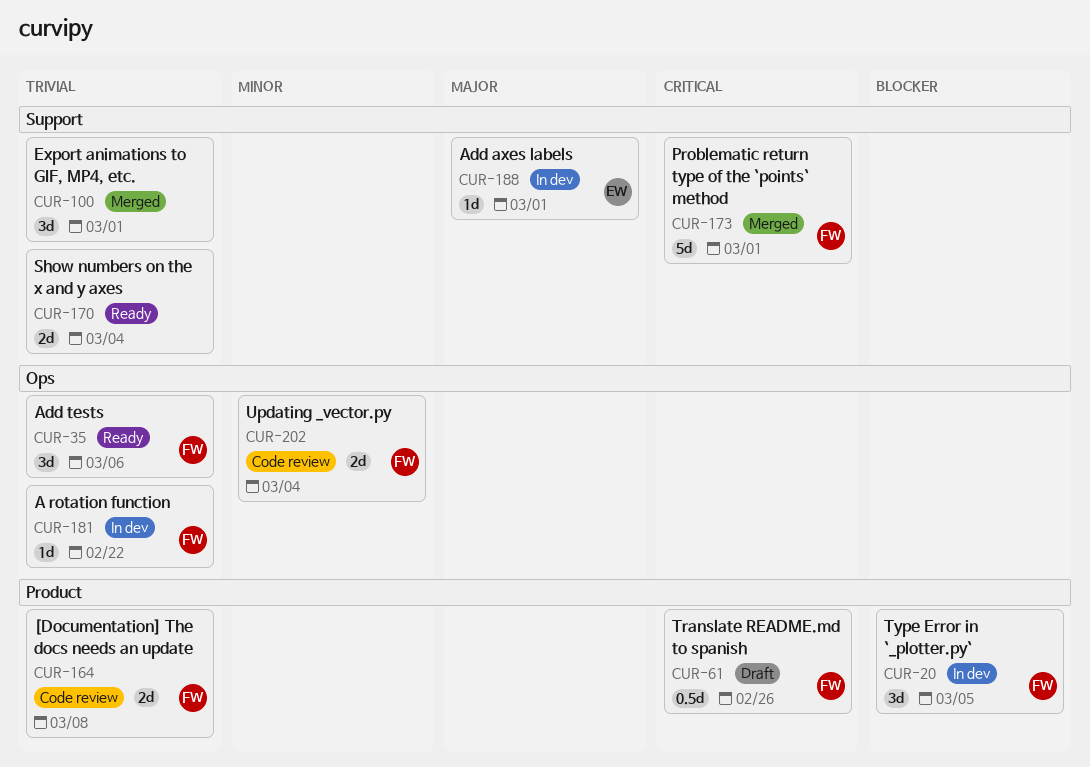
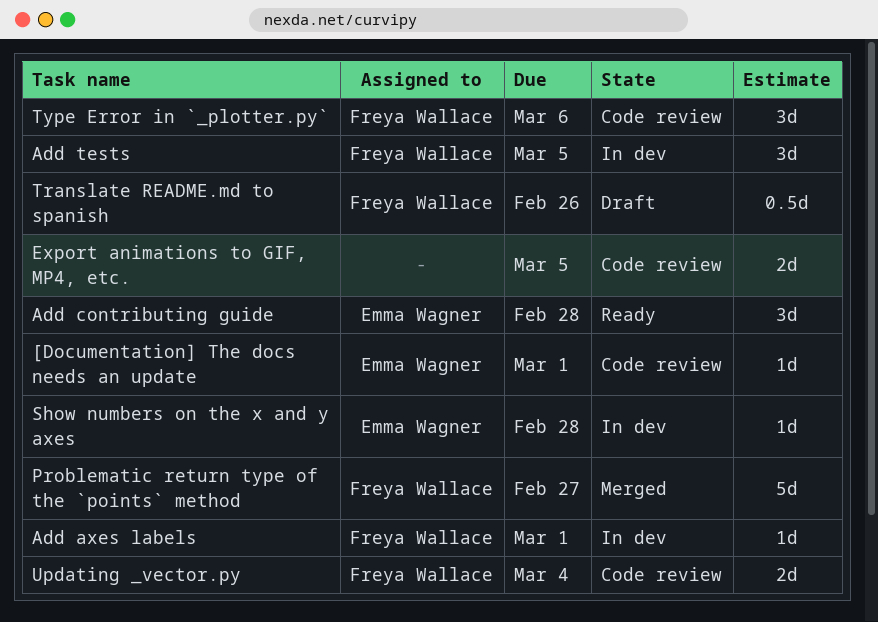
[Documentation] The docs needs an update, owner: Freya Wallace -> Emma Wagner
[Documentation] The docs needs an update, estimate: 2d -> 1d
[Documentation] The docs needs an update, due: Mar 8 -> Mar 1
A rotation function: present -> none
Add axes labels, owner: Emma Wagner -> Freya Wallace
Add contributing guide: none -> present
Add tests, status: Ready -> In dev
Add tests, due: Mar 6 -> Mar 5
Export animations to GIF, MP4, etc., status: Merged -> Code review
Export animations to GIF, MP4, etc., estimate: 3d -> 2d
Export animations to GIF, MP4, etc., due: Mar 1 -> Mar 5
Problematic return type of the `points` method, due: Mar 1 -> Feb 27
Show numbers on the x and y axes, status: Ready -> In dev
Show numbers on the x and y axes, owner: none -> Emma Wagner
Show numbers on the x and y axes, estimate: 2d -> 1d
Show numbers on the x and y axes, due: Mar 4 -> Feb 28
Type Error in `_plotter.py`, status: In dev -> Code review
Type Error in `_plotter.py`, due: Mar 5 -> Mar 6

